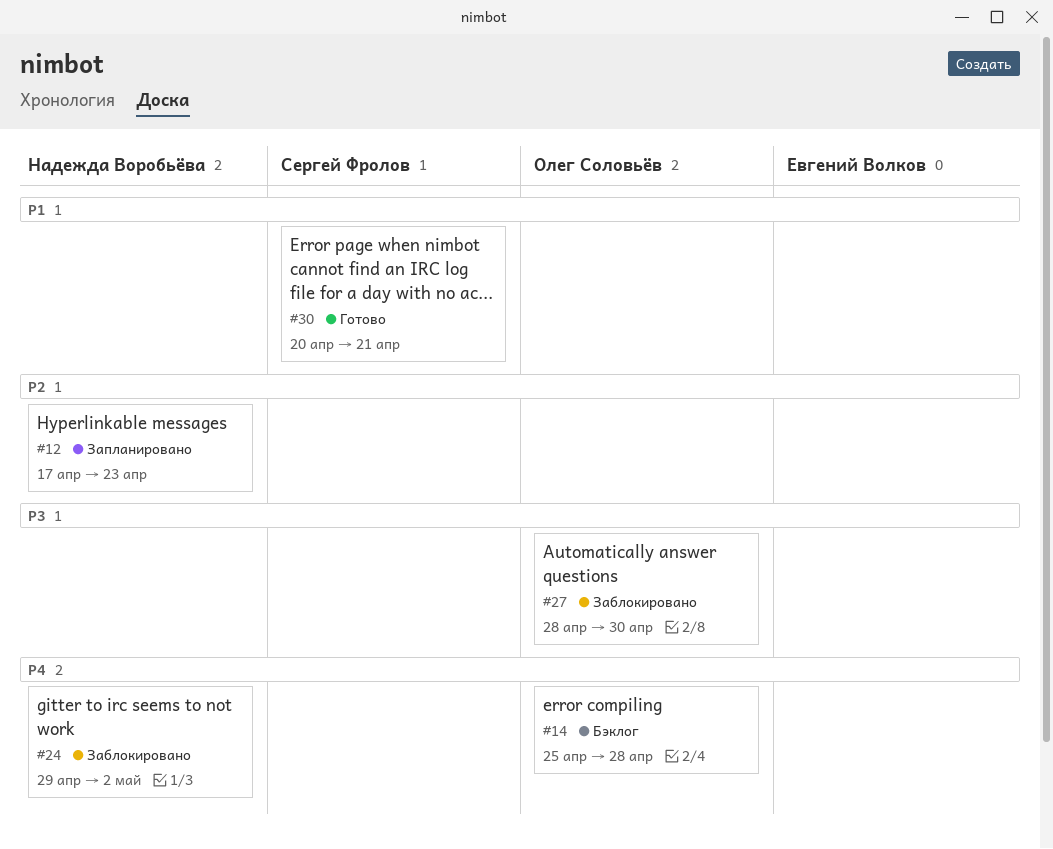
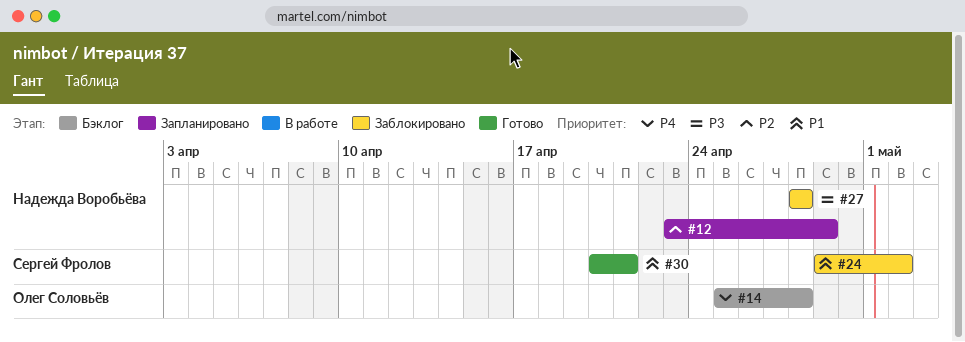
#12, start: Apr 17 -> Apr 23
#12, due: Apr 23 -> Apr 29
#24, owner: Надежда Воробьёва -> Сергей Фролов
#24, priority: P4 -> P1
#27, owner: Олег Соловьёв -> Надежда Воробьёва
#27, due: Apr 30 -> Apr 28

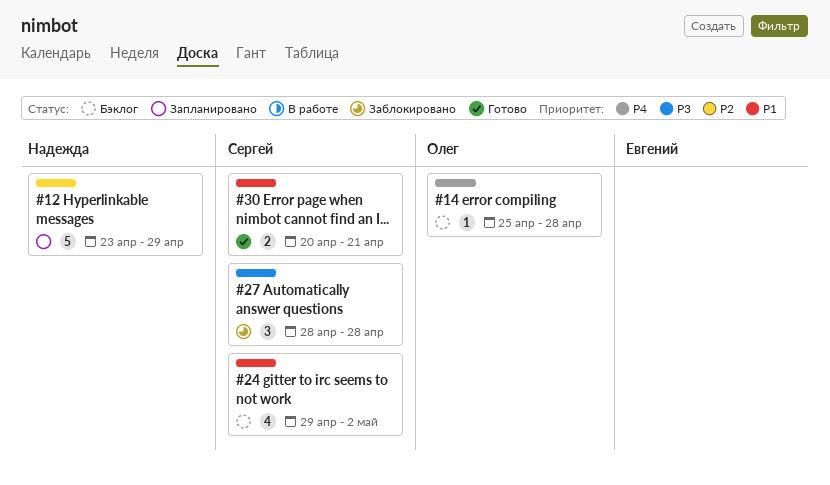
#24, status: Заблокировано -> Бэклог
#27, owner: Надежда Воробьёва -> Сергей Фролов

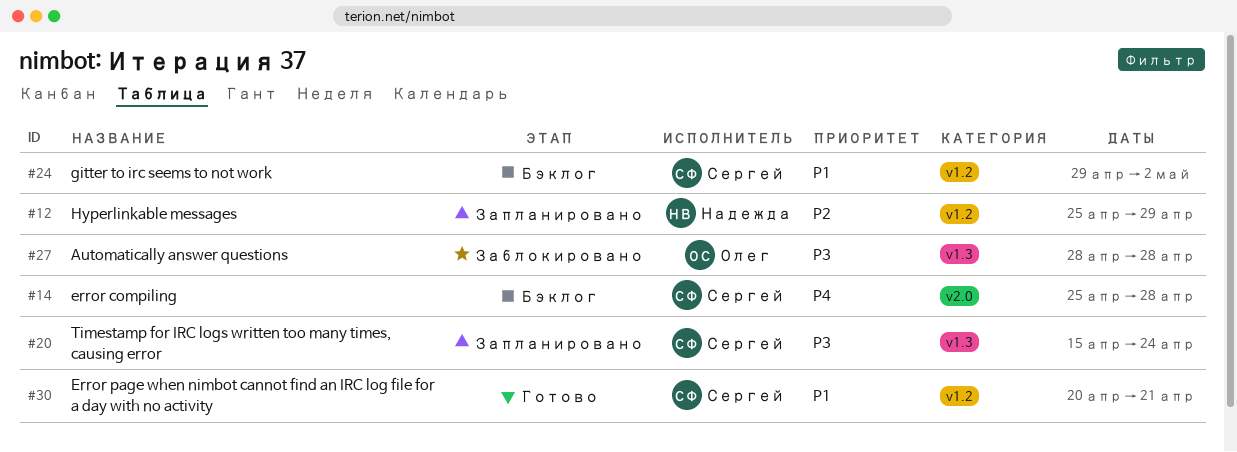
#12, start: Apr 23 -> Apr 25
#14, owner: Олег -> Сергей
#20: none -> present
#27, owner: Сергей -> Олег

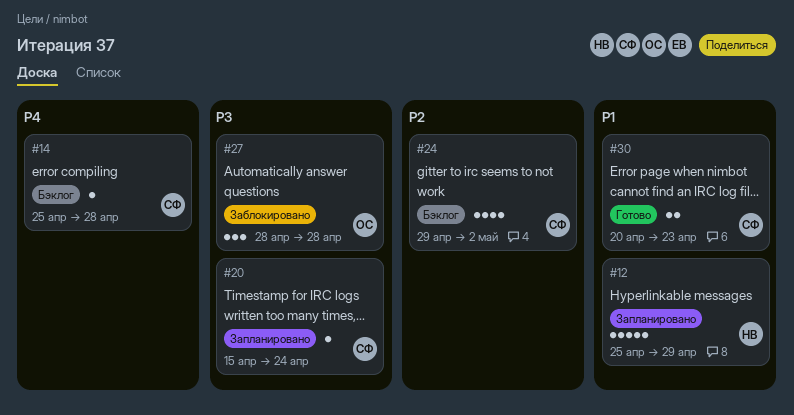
#12, priority: P2 -> P1
#24, priority: P1 -> P2
#30, due: Apr 21 -> Apr 23

